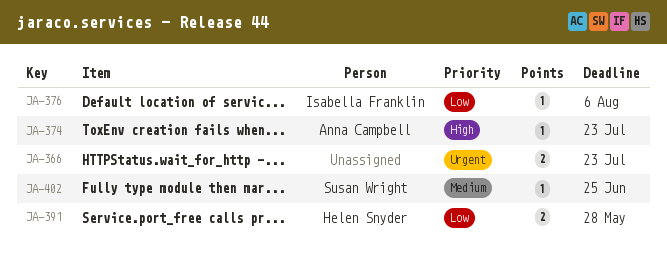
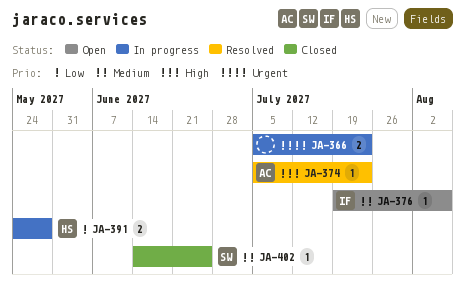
JA-376, priority: Low -> Medium

